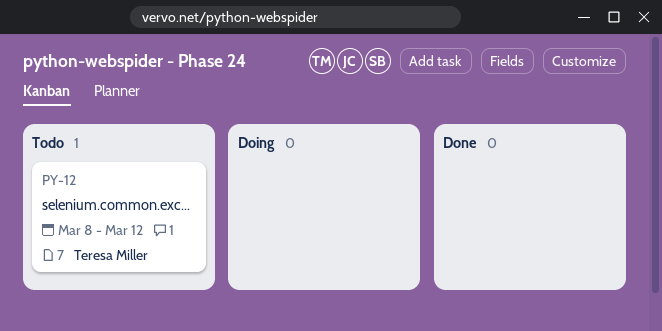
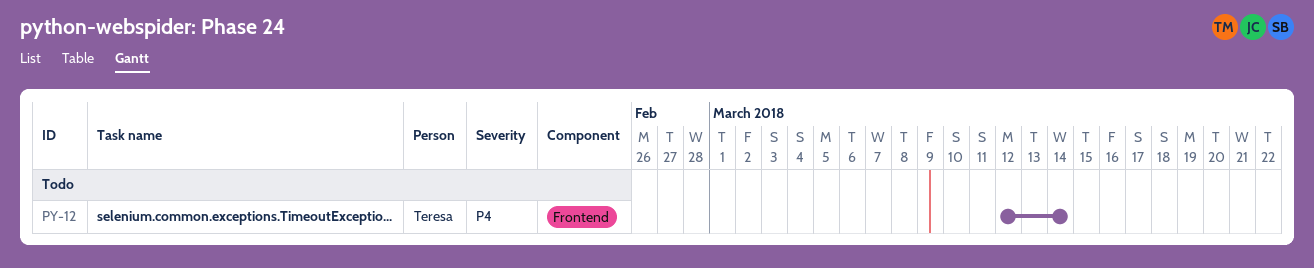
PY-12, start: Mar 8 -> Mar 12
PY-12, due: Mar 12 -> Mar 14

